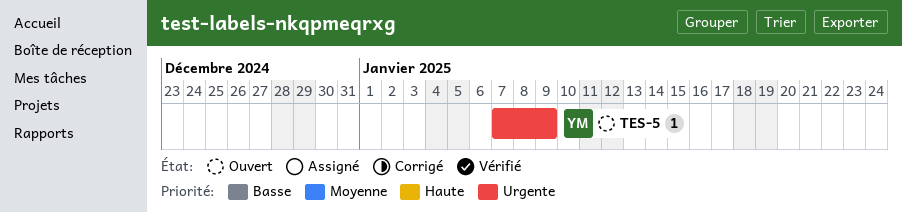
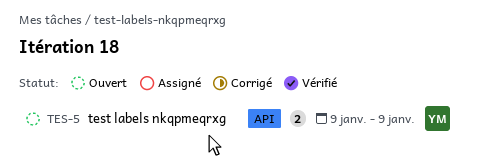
TES-5, estimate: 1 -> 2
TES-5, start: Jan 7 -> Jan 9

